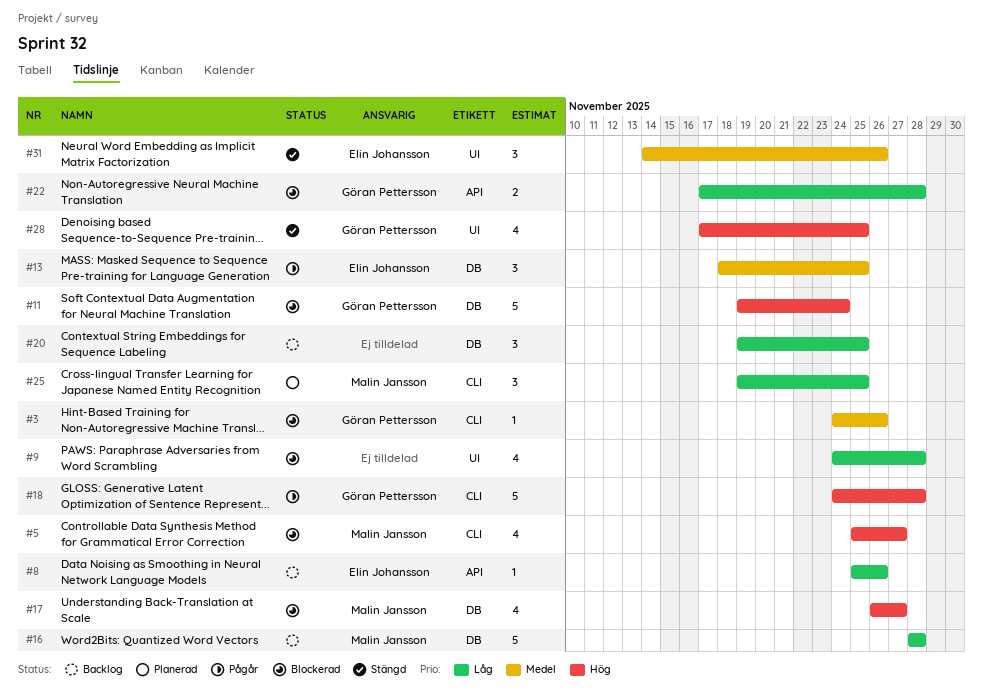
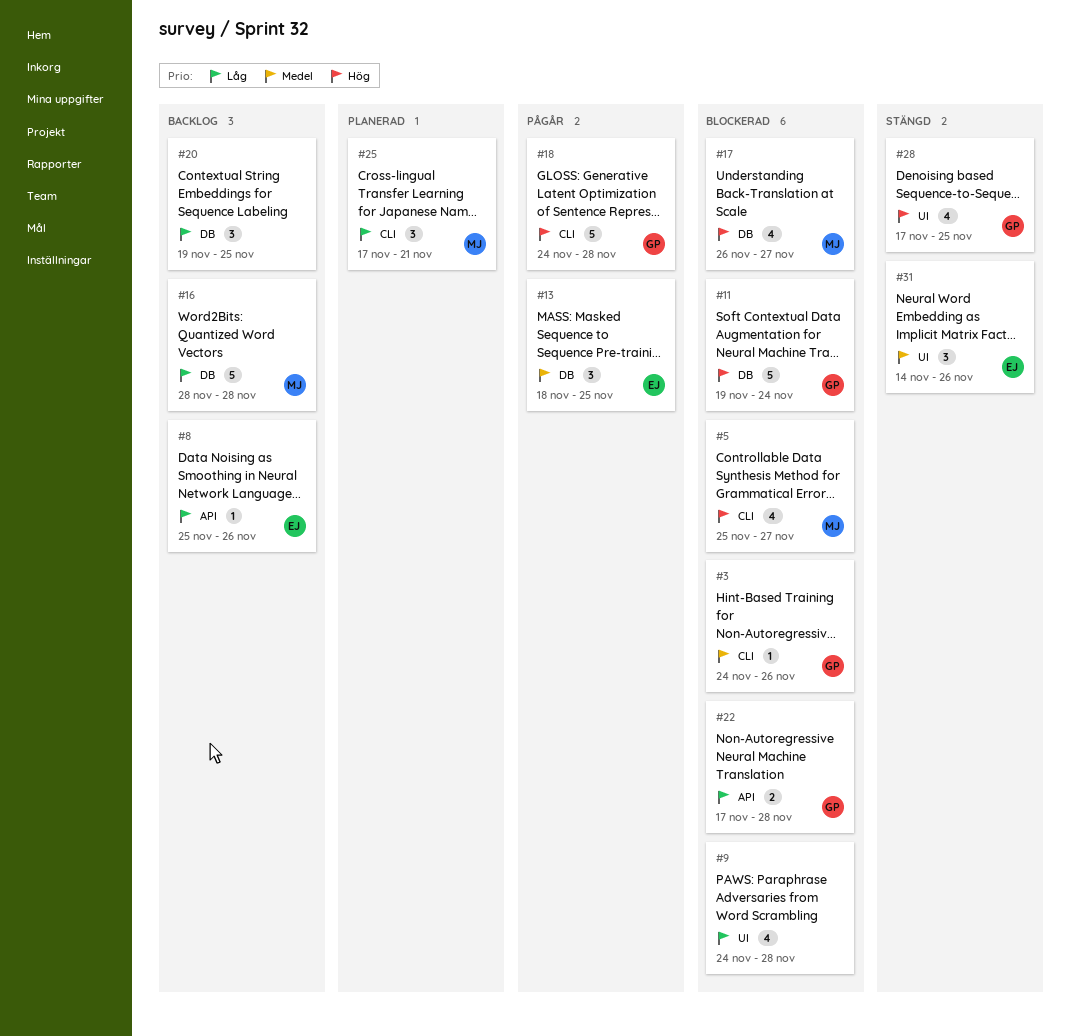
#25, start: Nov 19 -> Nov 17
#25, due: Nov 25 -> Nov 21

